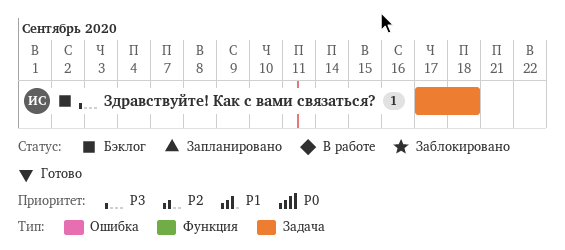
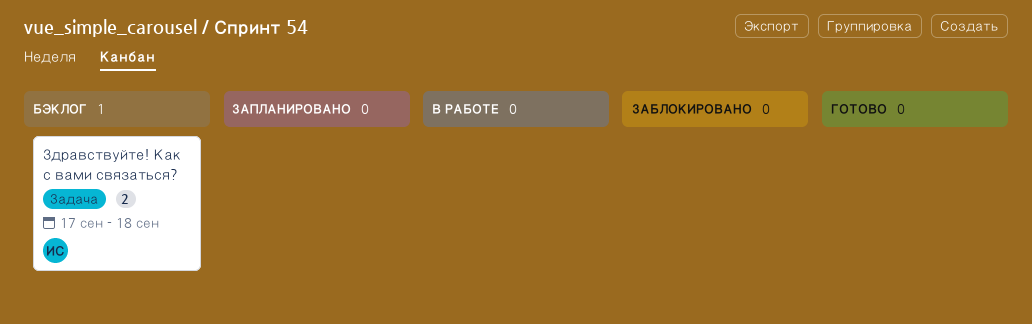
Здравствуйте! Как с вами связаться?, estimate: 1 -> 2

